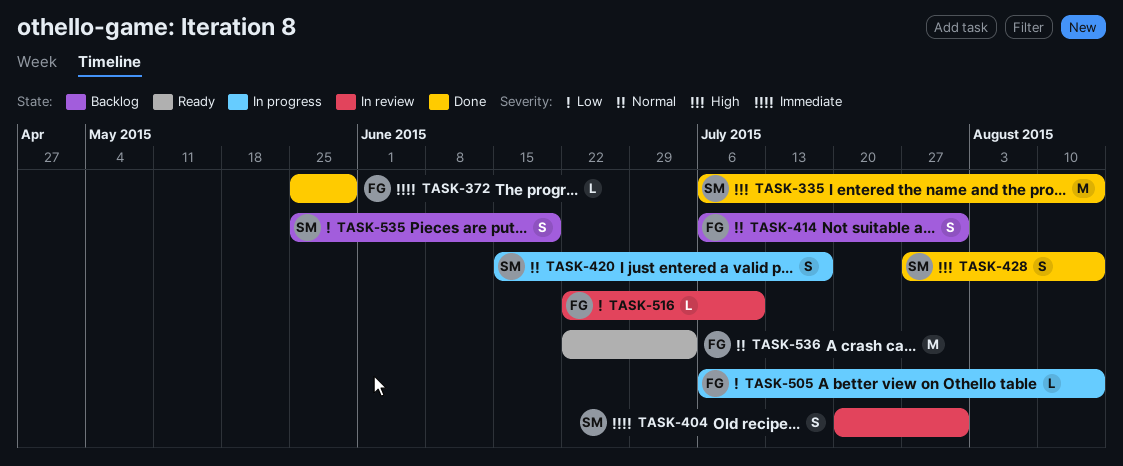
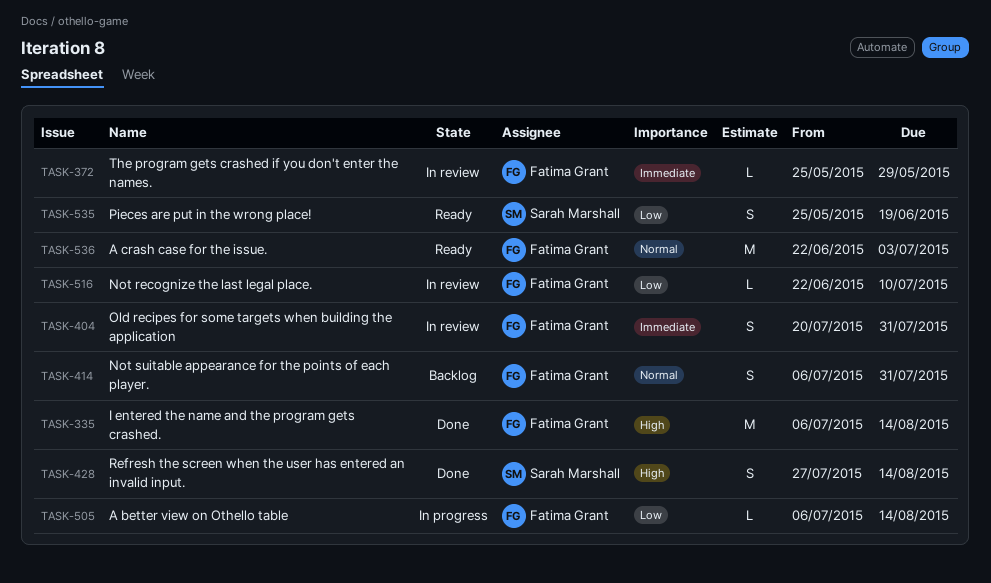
TASK-335, owner: Sarah Marshall -> Fatima Grant
TASK-372, status: Done -> In review
TASK-404, owner: Sarah Marshall -> Fatima Grant
TASK-420: present -> none
TASK-535, status: Backlog -> Ready

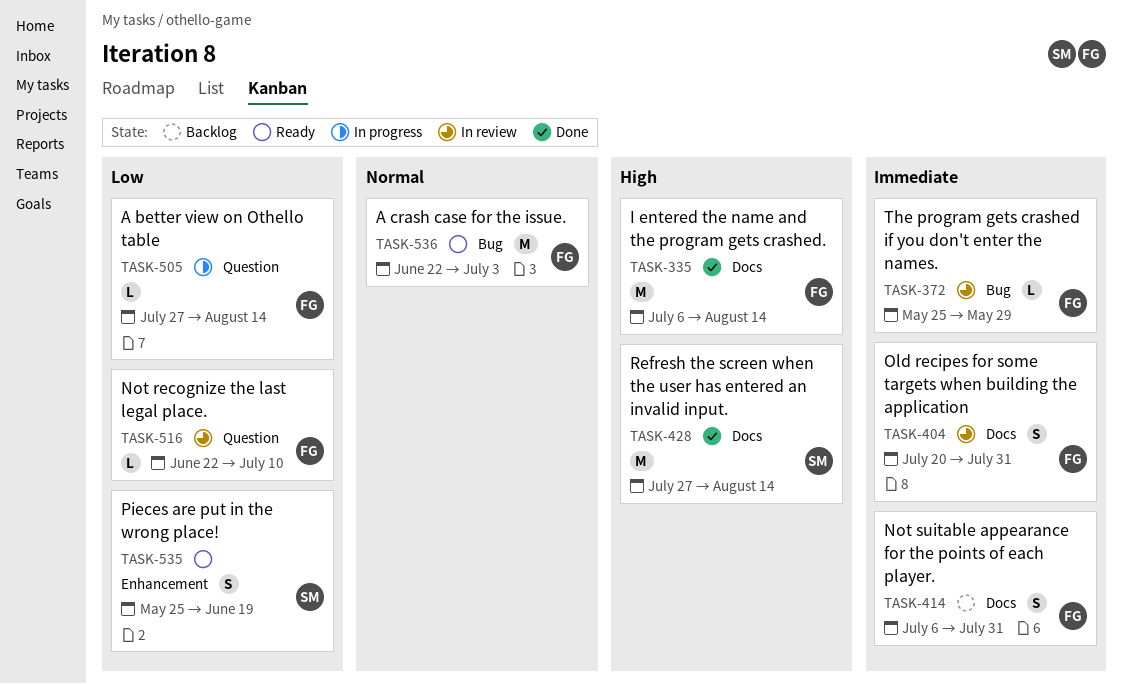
TASK-414, priority: Normal -> Immediate
TASK-428, estimate: S -> M
TASK-505, start: Jul 6 -> Jul 27

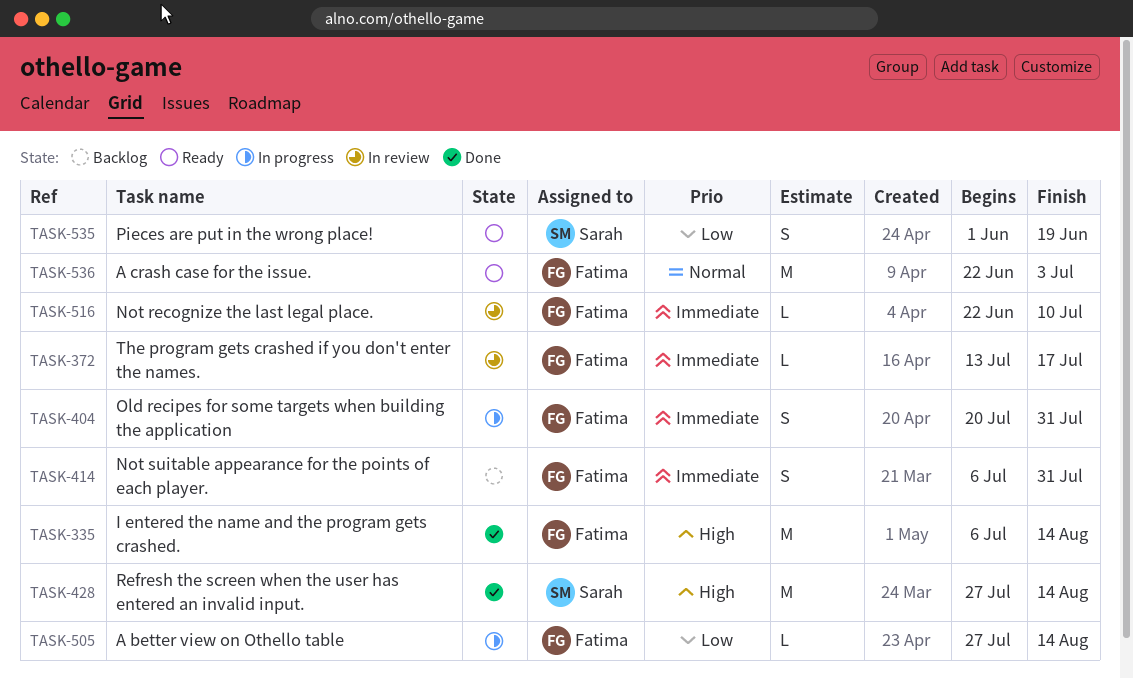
TASK-372, start: May 25 -> Jul 13
TASK-372, due: May 29 -> Jul 17
TASK-404, status: In review -> In progress
TASK-516, priority: Low -> Immediate
TASK-535, start: May 25 -> Jun 1

